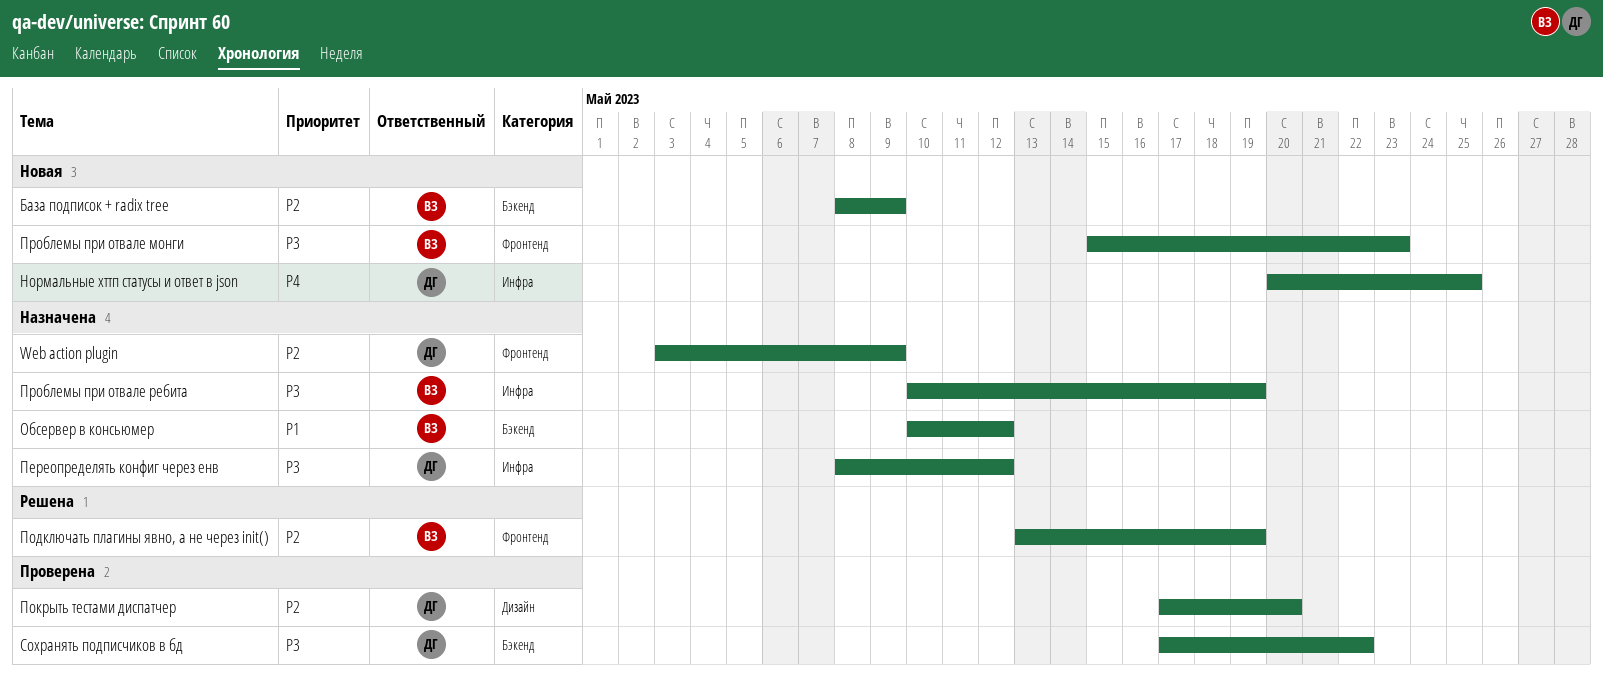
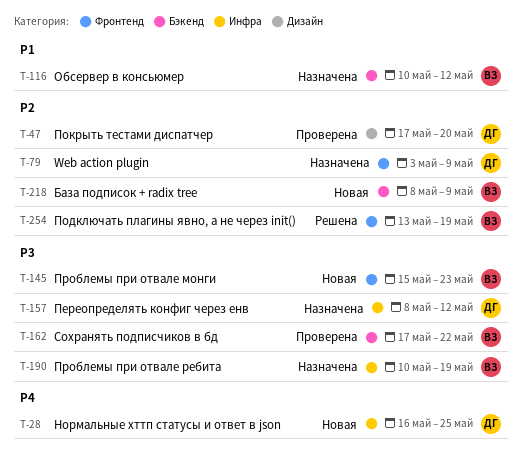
Нормальные хттп статусы и ответ в json, start: May 20 -> May 16
Сохранять подписчиков в бд, owner: ДГ -> ВЗ

